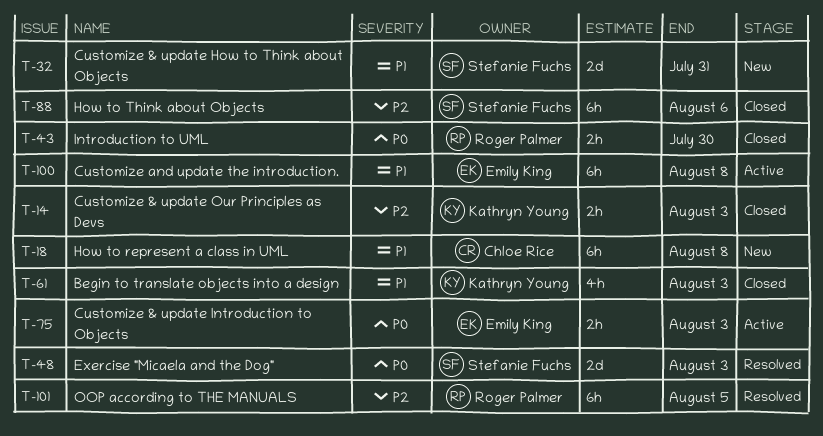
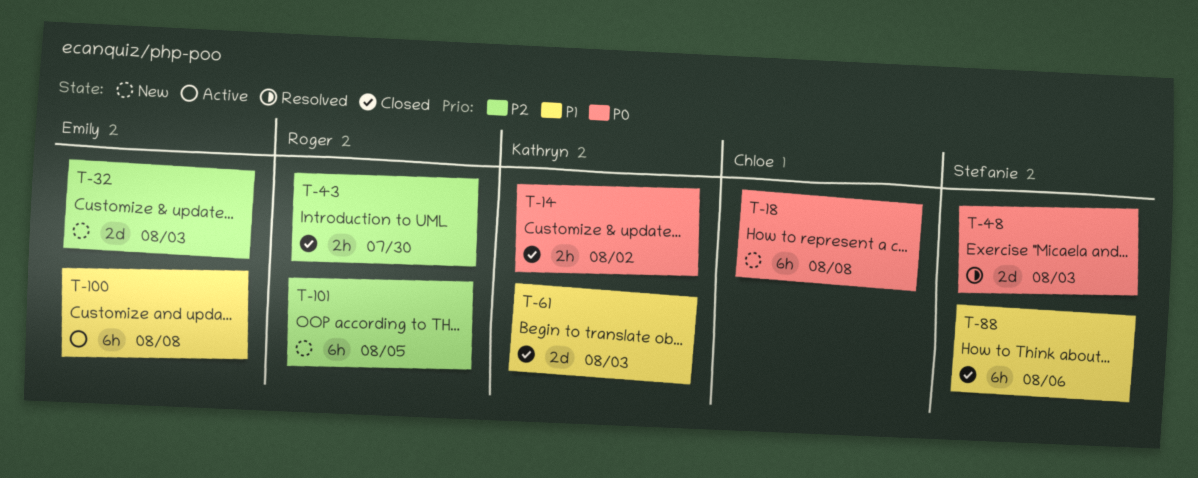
T-14, priority: P2 -> P0
T-14, due: Aug 3 -> Aug 2
T-18, priority: P1 -> P0
T-32, owner: Stefanie Fuchs -> Emily King
T-32, priority: P1 -> P2
T-32, due: Jul 31 -> Aug 3
T-43, priority: P0 -> P2
T-61, estimate: 4h -> 2d
T-75: present -> none
T-88, priority: P2 -> P1
T-101, status: Resolved -> New

